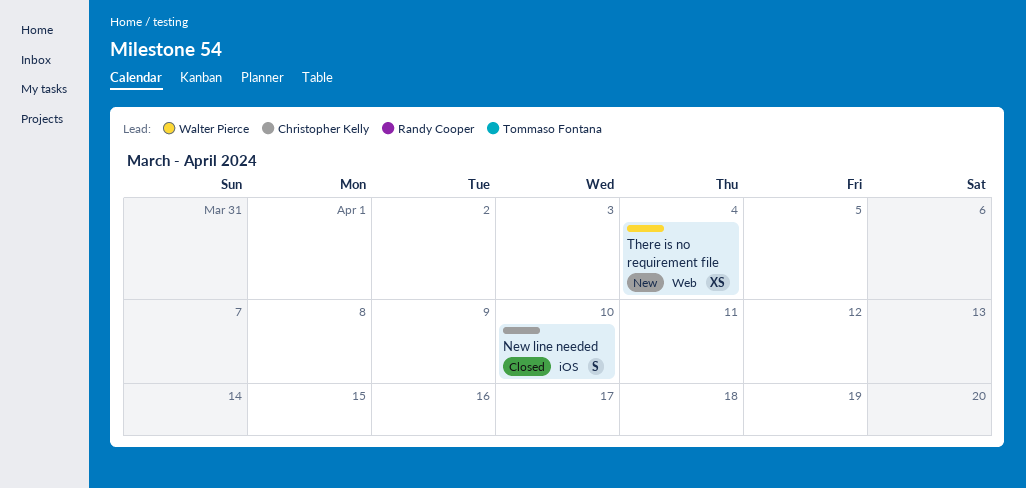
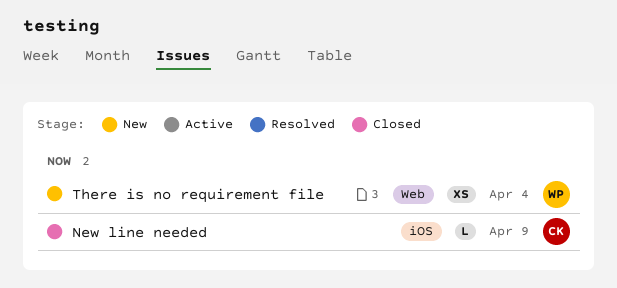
New line needed, estimate: S -> L
New line needed, due: Apr 10 -> Apr 9

